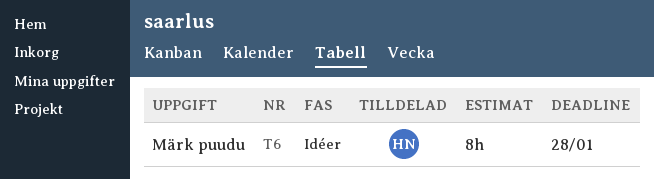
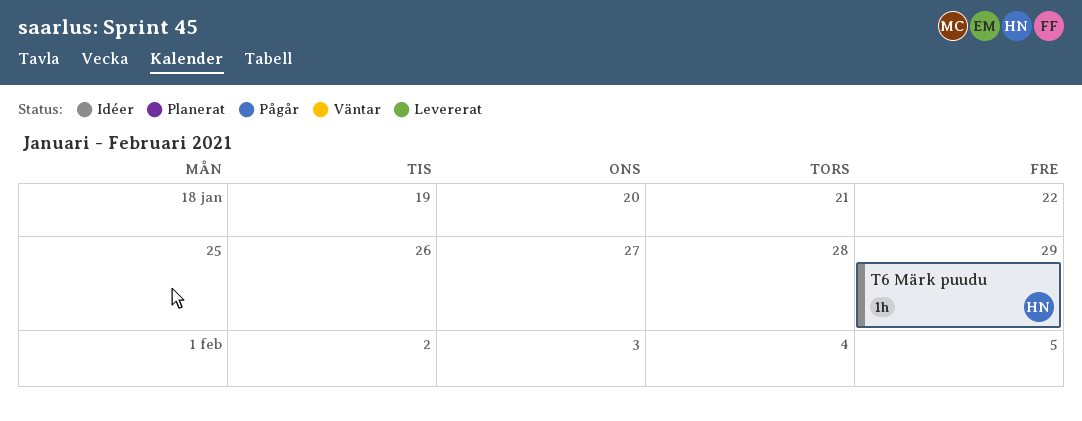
T6, estimate: 8h -> 1h
T6, due: Jan 28 -> Jan 29

